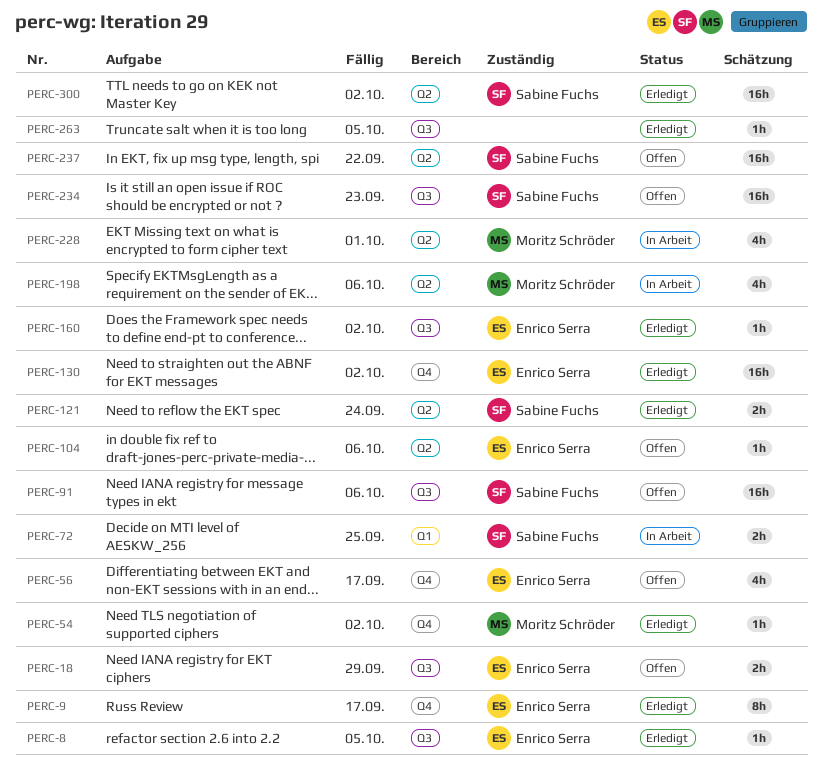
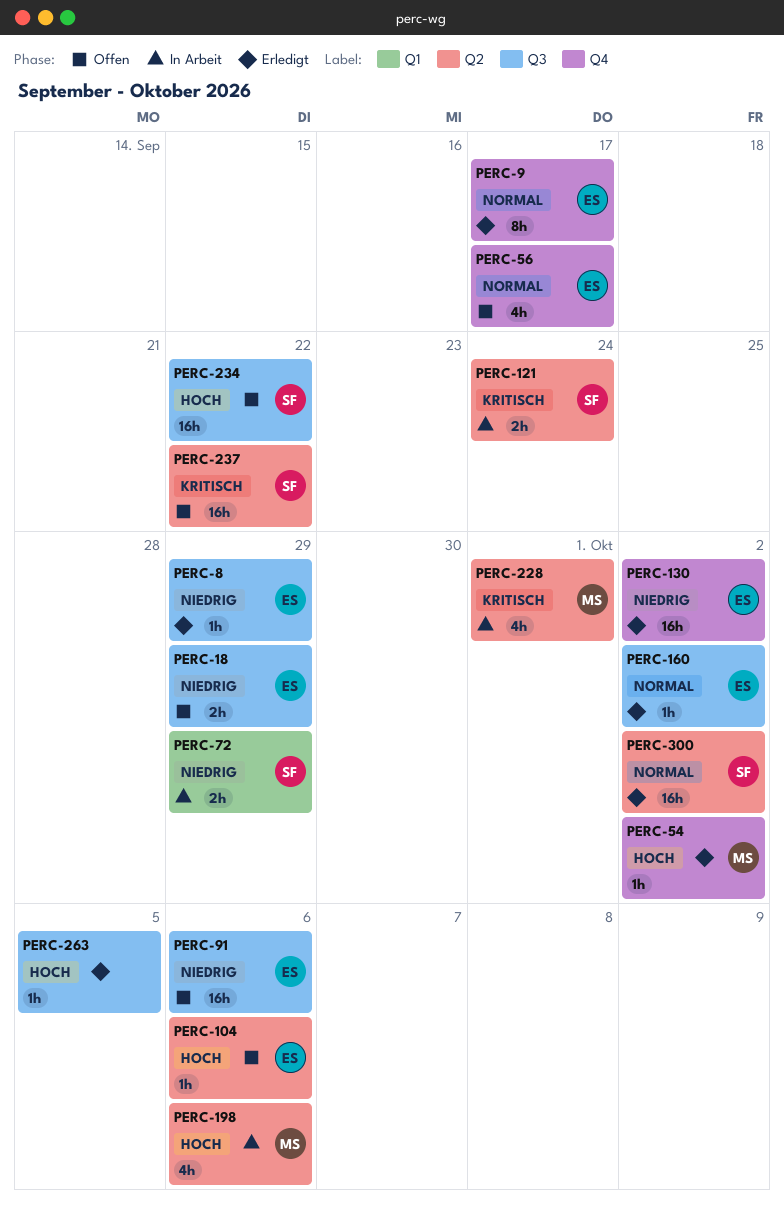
PERC-8, due: Oct 5 -> Sep 29
PERC-72, due: Sep 25 -> Sep 29
PERC-91, owner: Sabine Fuchs -> Enrico Serra
PERC-121, status: Erledigt -> In Arbeit
PERC-234, due: Sep 23 -> Sep 22

